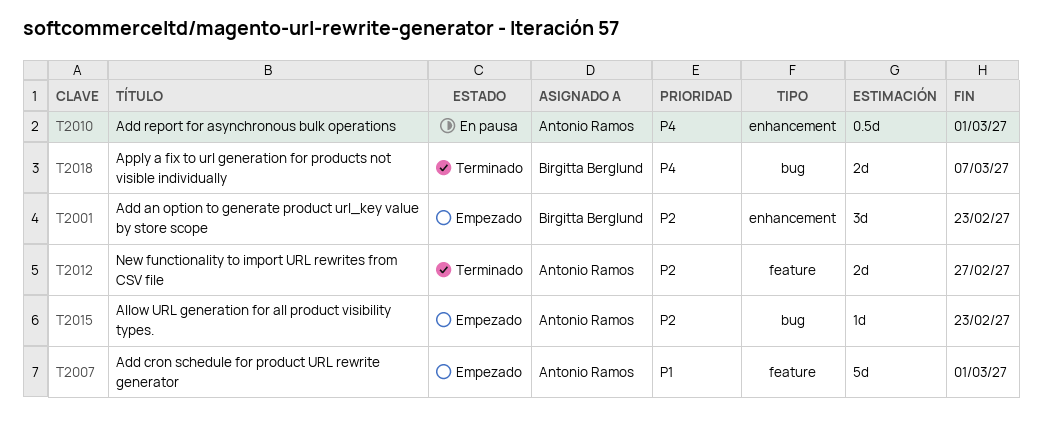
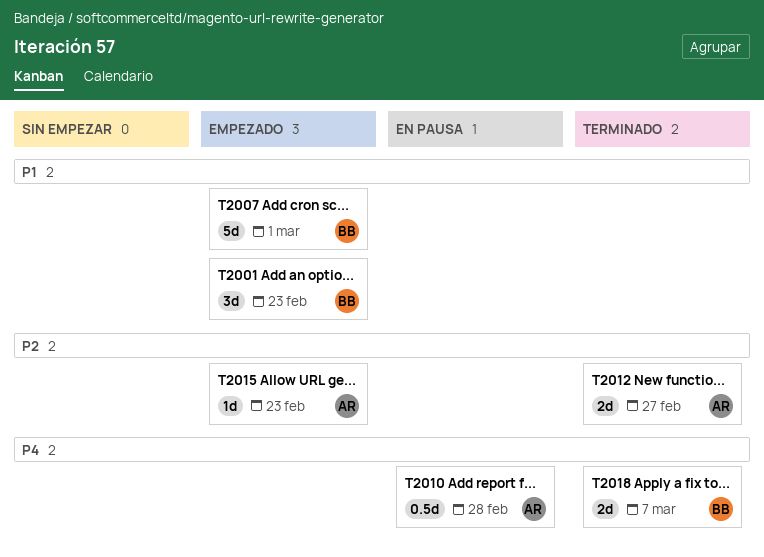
T2001, priority: P2 -> P1
T2007, owner: Antonio Ramos -> Birgitta Berglund
T2010, due: Mar 1 -> Feb 28

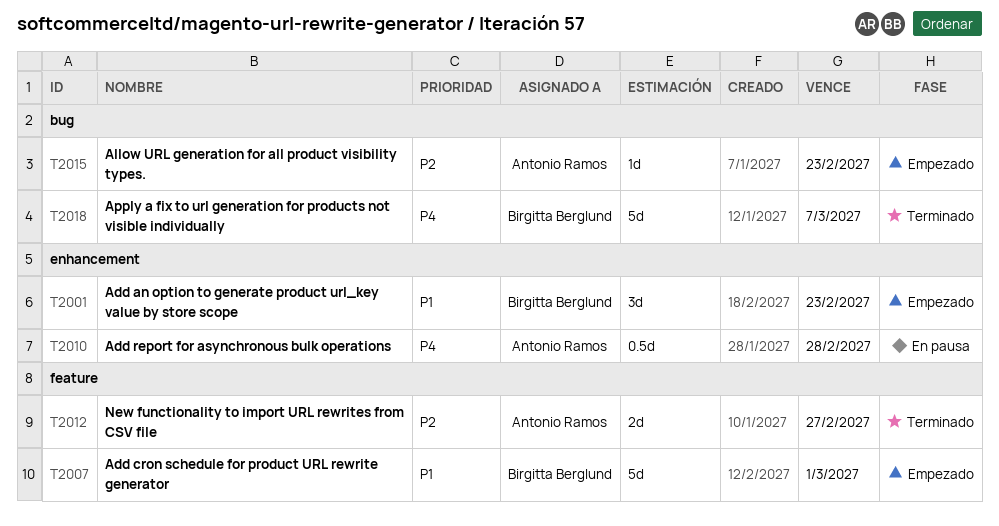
T2018, estimate: 2d -> 5d

